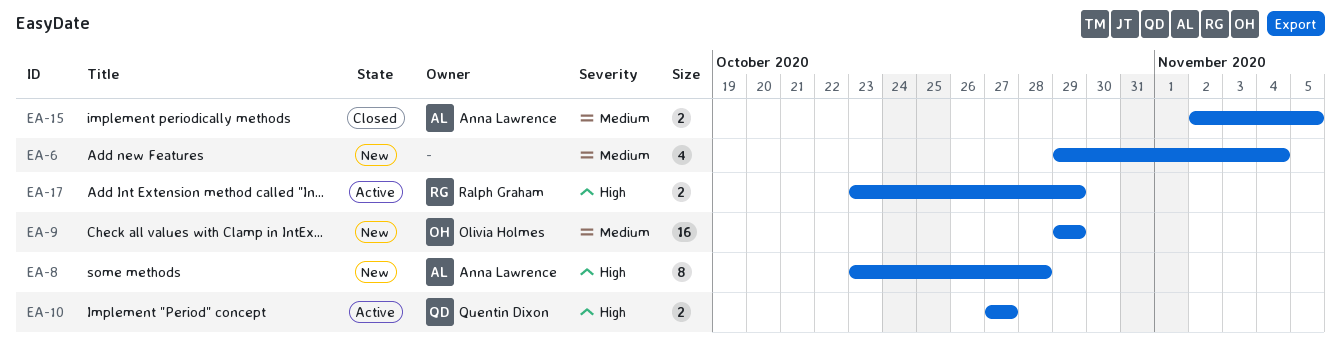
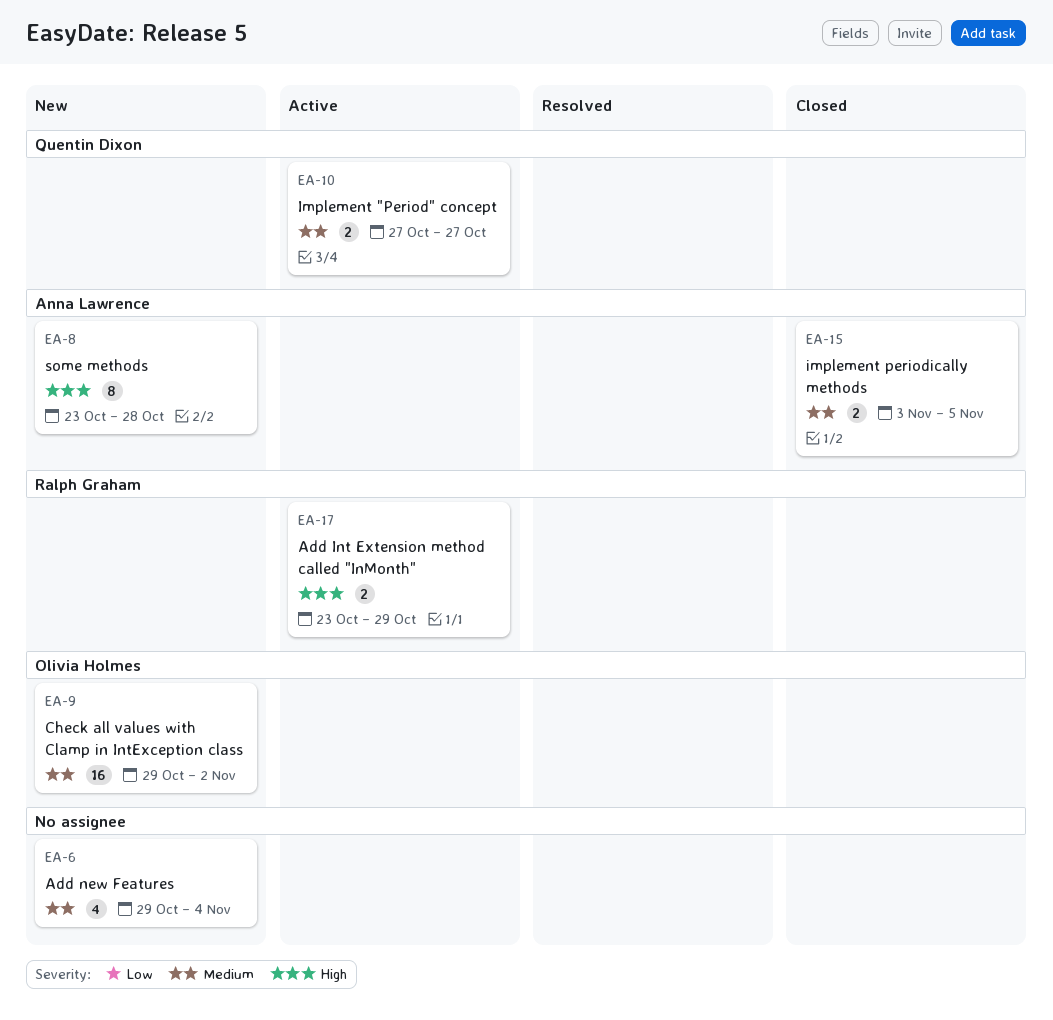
EA-9, due: Oct 29 -> Nov 2
EA-10, priority: High -> Medium
EA-15, start: Nov 2 -> Nov 3

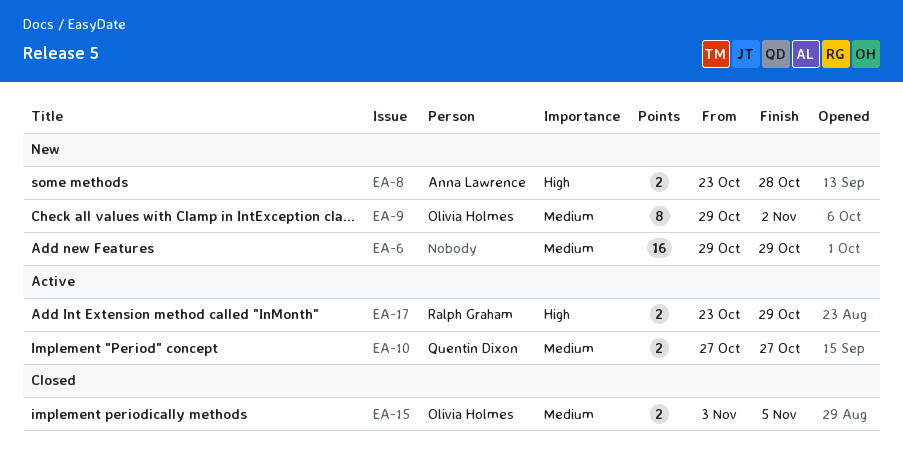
EA-6, estimate: 4 -> 16
EA-6, due: Nov 4 -> Oct 29
EA-8, estimate: 8 -> 2
EA-9, estimate: 16 -> 8
EA-15, owner: Anna Lawrence -> Olivia Holmes

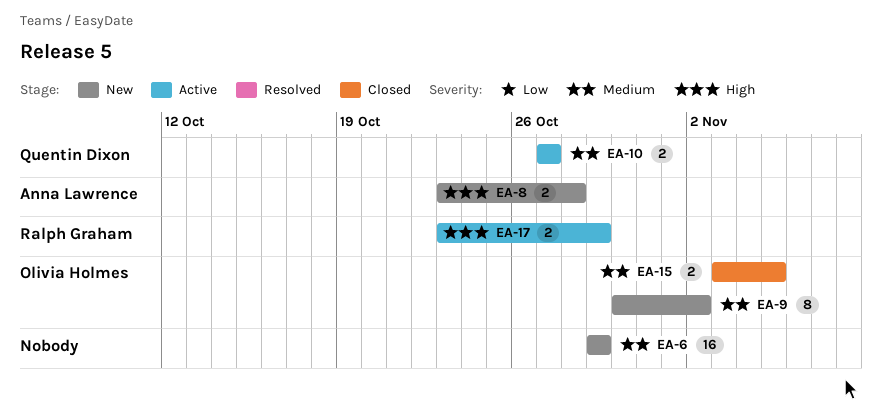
EA-9, start: Oct 29 -> Oct 30

